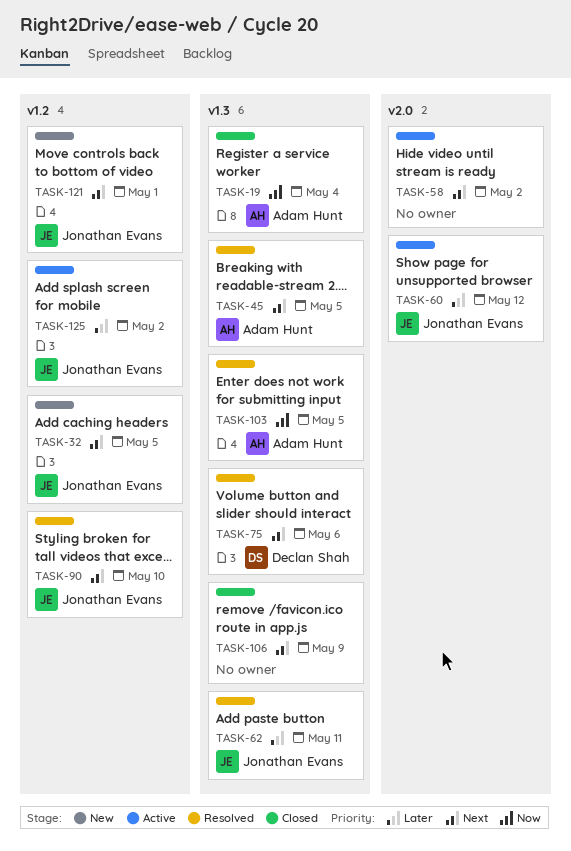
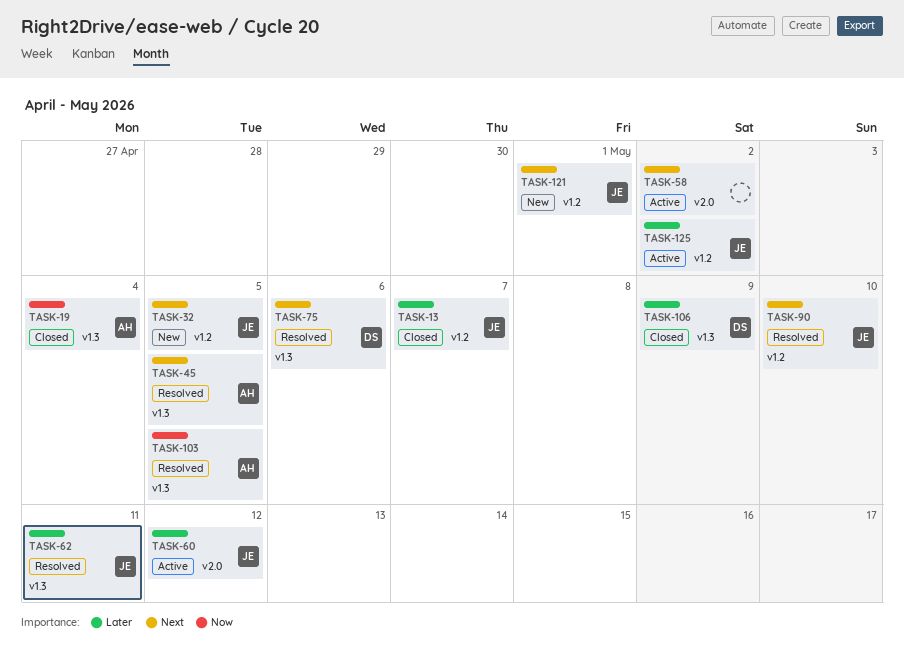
TASK-13: none -> present
TASK-106, owner: none -> Declan Shah
TASK-106, priority: Next -> Later

